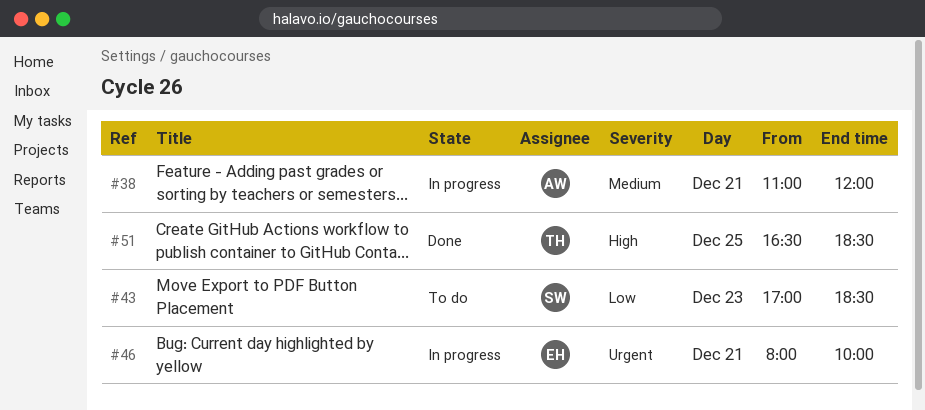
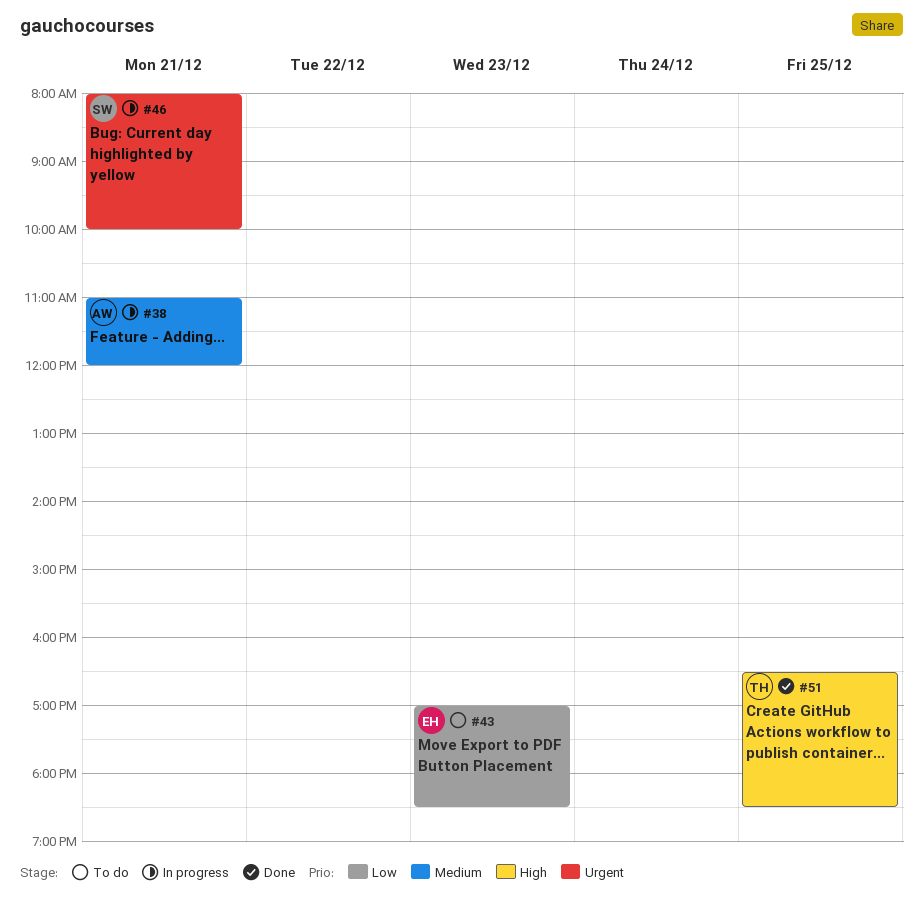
#43, owner: SW -> EH
#46, owner: EH -> SW

